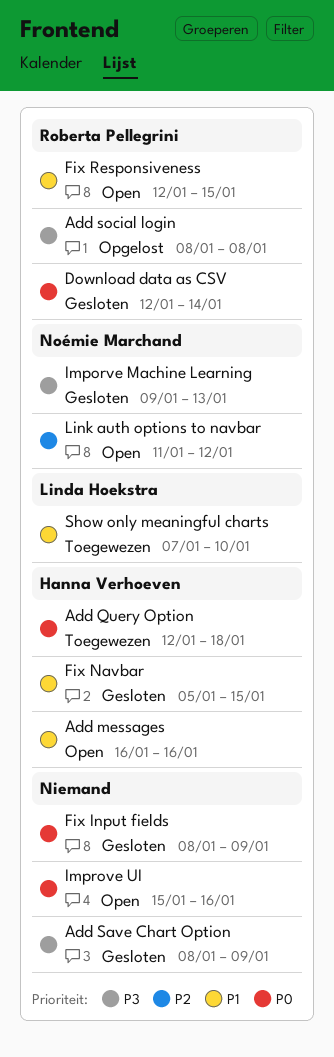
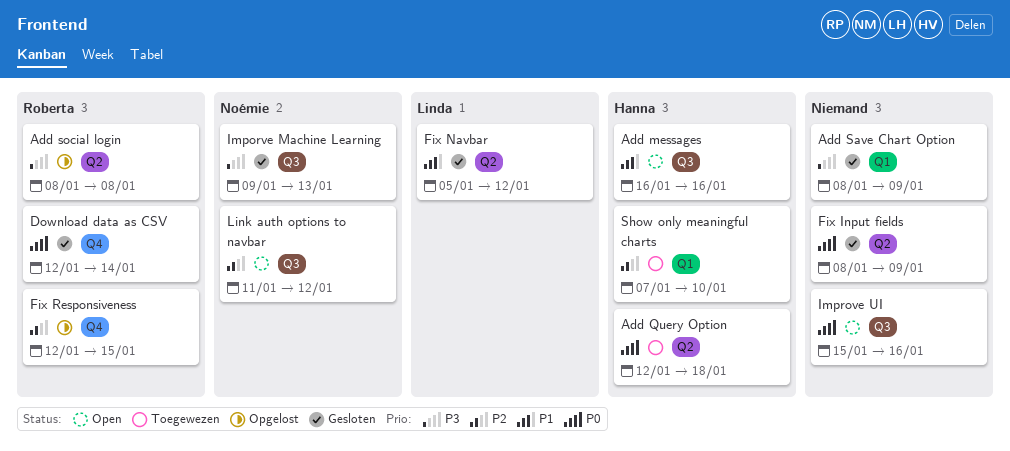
Fix Navbar, owner: Hanna Verhoeven -> Linda Hoekstra
Fix Navbar, due: Jan 15 -> Jan 12
Fix Responsiveness, status: Open -> Opgelost
Fix Responsiveness, priority: P1 -> P2
Show only meaningful charts, owner: Linda Hoekstra -> Hanna Verhoeven
Show only meaningful charts, priority: P1 -> P2

